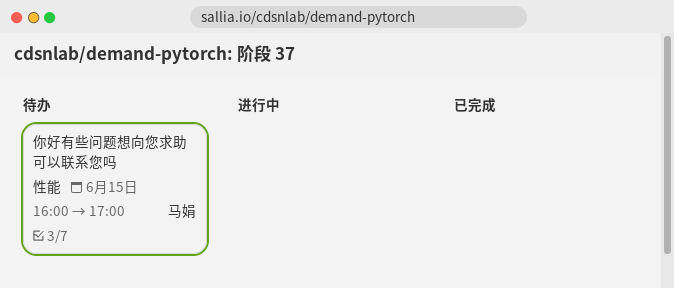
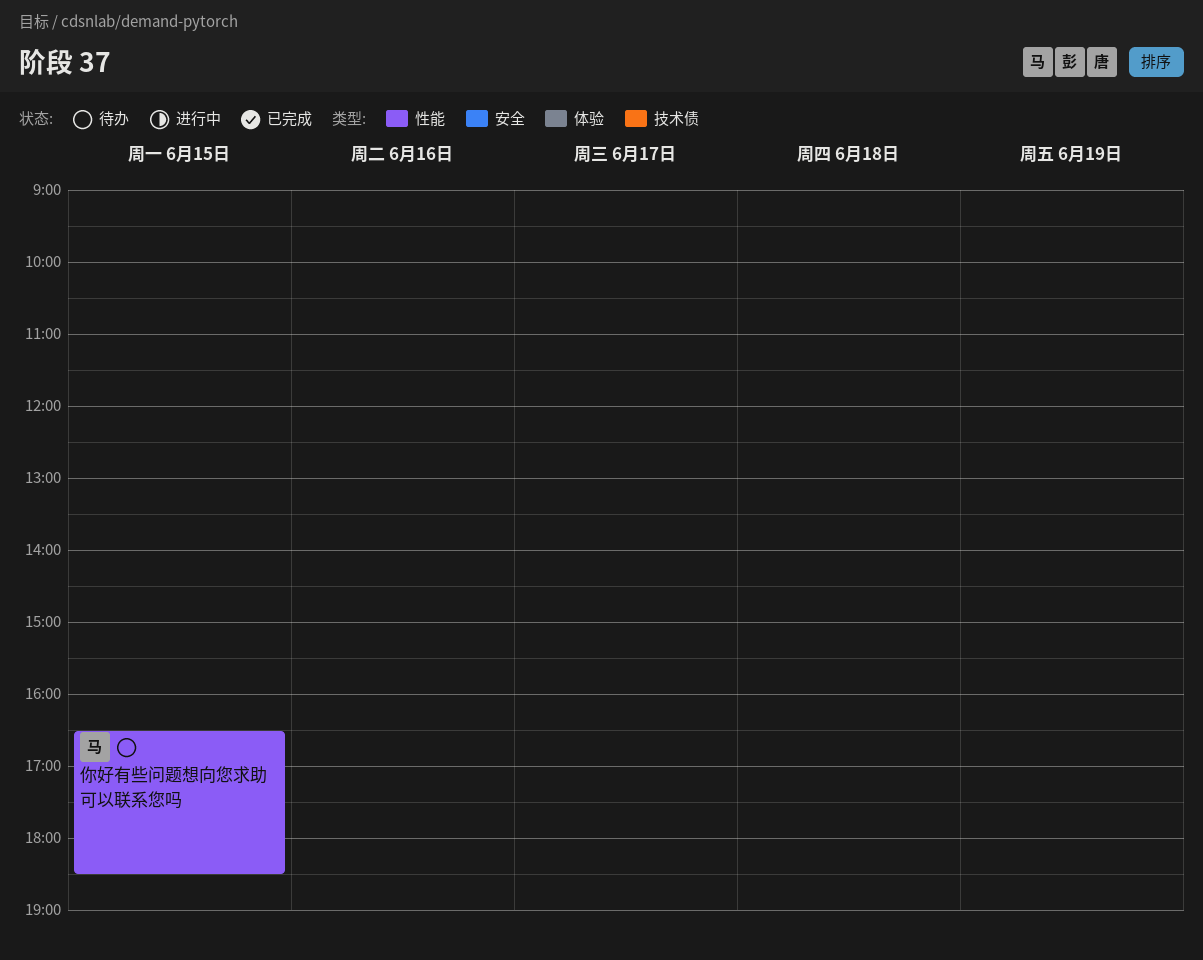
你好有些问题想向您求助可以联系您吗, begins: 16:00 -> 16:30
你好有些问题想向您求助可以联系您吗, ends: 17:00 -> 18:30

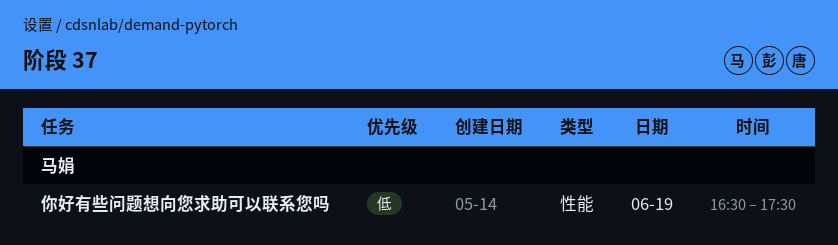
你好有些问题想向您求助可以联系您吗, day: Jun 15 -> Jun 19
你好有些问题想向您求助可以联系您吗, ends: 18:30 -> 17:30

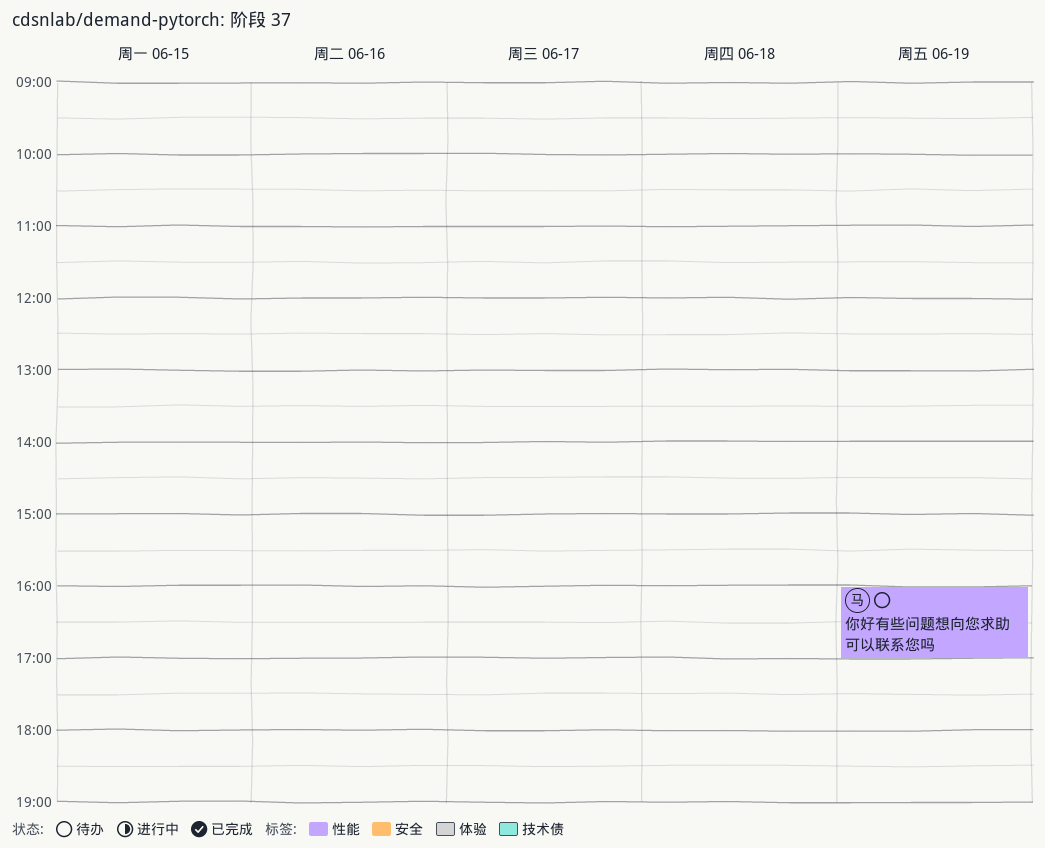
你好有些问题想向您求助可以联系您吗, begins: 16:30 -> 16:00
你好有些问题想向您求助可以联系您吗, ends: 17:30 -> 17:00

